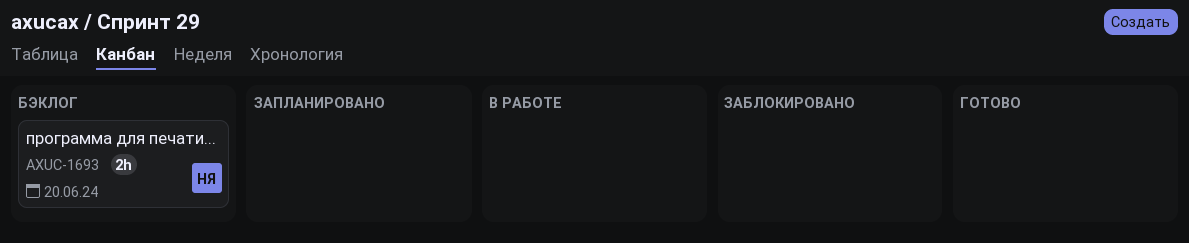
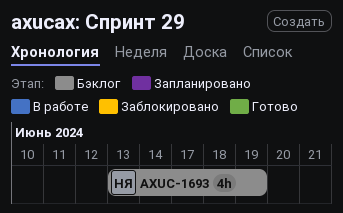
AXUC-1693, estimate: 2h -> 4h
AXUC-1693, due: Jun 20 -> Jun 19

